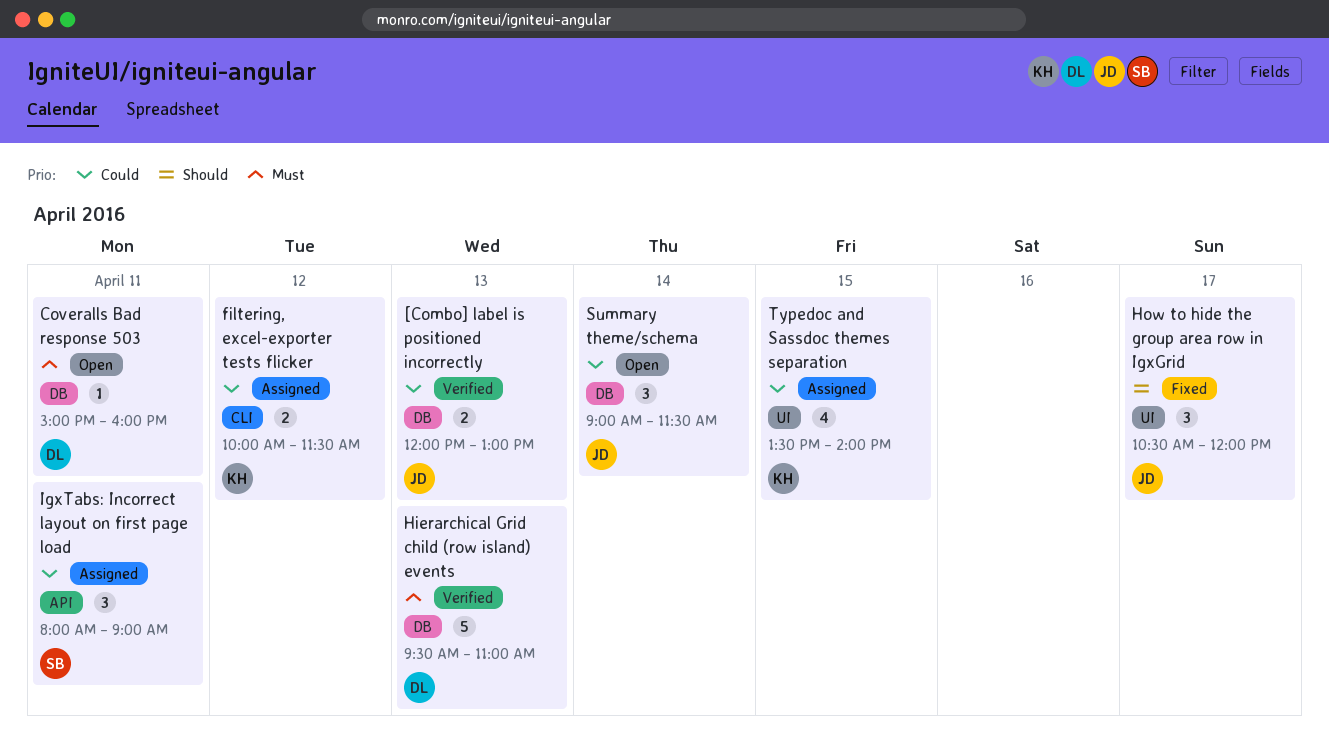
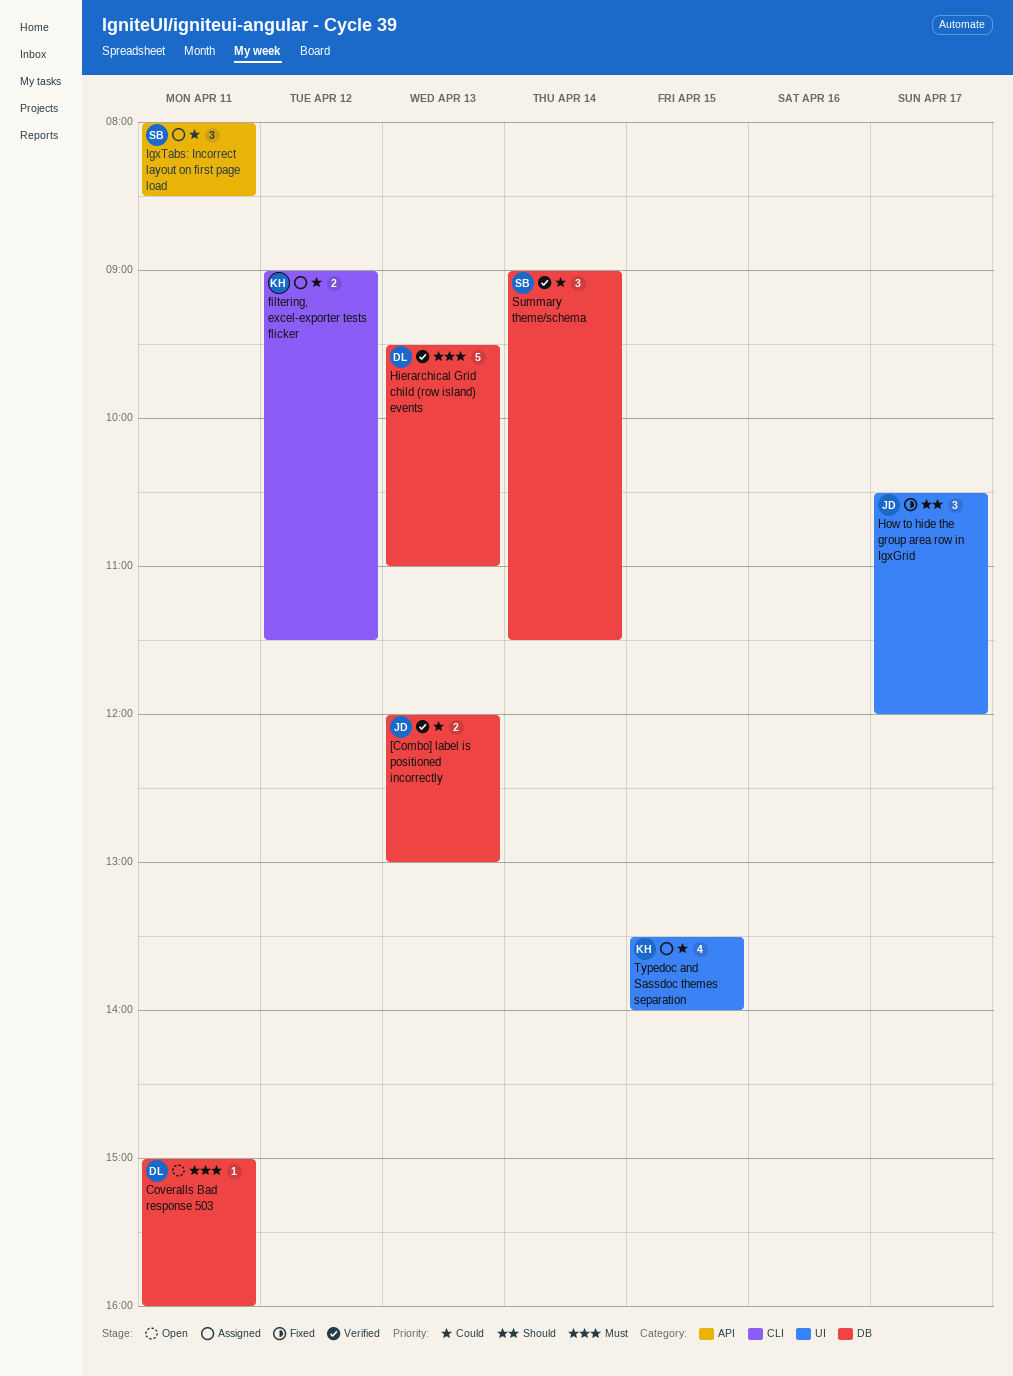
filtering, excel-exporter tests flicker, begins: 10:00 -> 09:00
IgxTabs: Incorrect layout on first page load, ends: 09:00 -> 08:30
Summary theme/schema, status: Open -> Verified
Summary theme/schema, owner: JD -> SB

